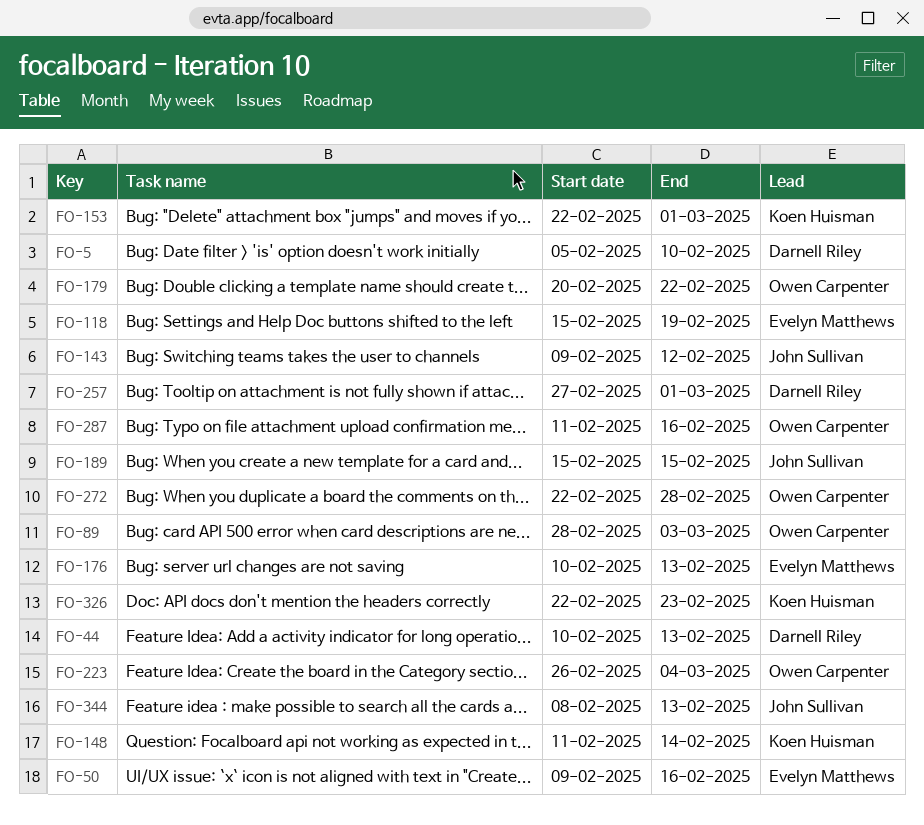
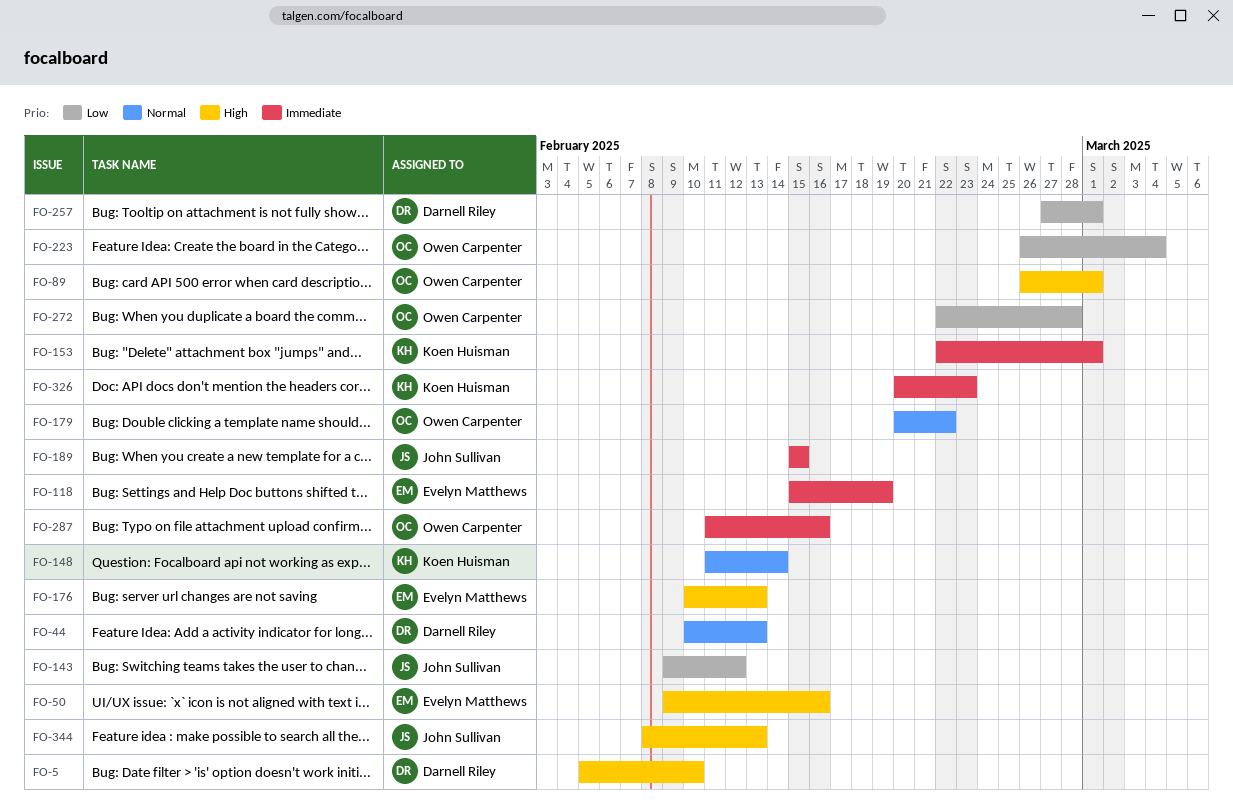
FO-89, start: Feb 28 -> Feb 26
FO-89, due: Mar 3 -> Mar 1
FO-326, start: Feb 22 -> Feb 20

